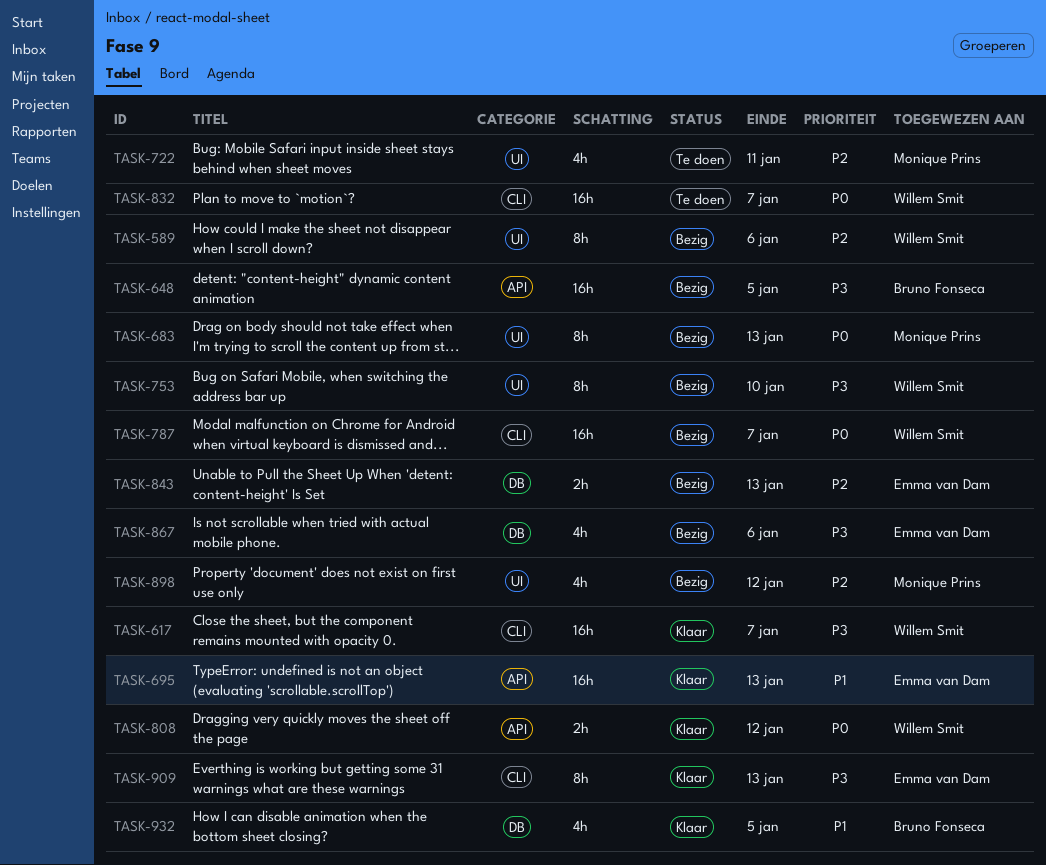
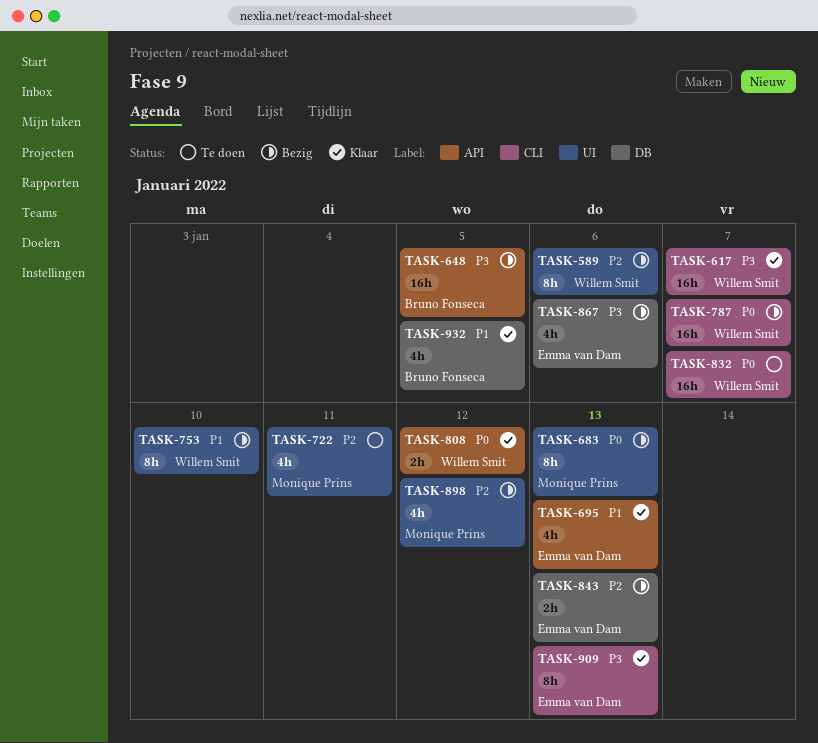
TASK-695, estimate: 16h -> 4h
TASK-753, priority: P3 -> P1

